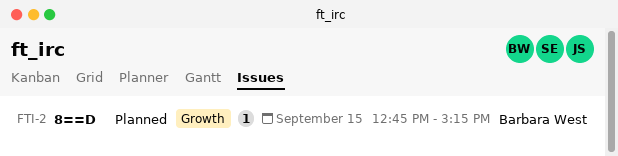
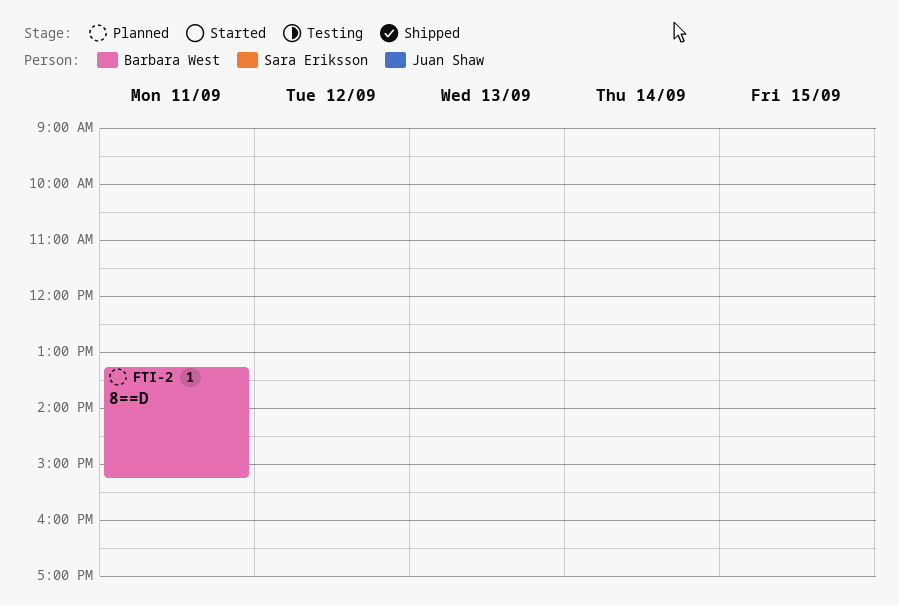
FTI-2, day: Sep 15 -> Sep 11
FTI-2, begins: 12:45 -> 13:15

